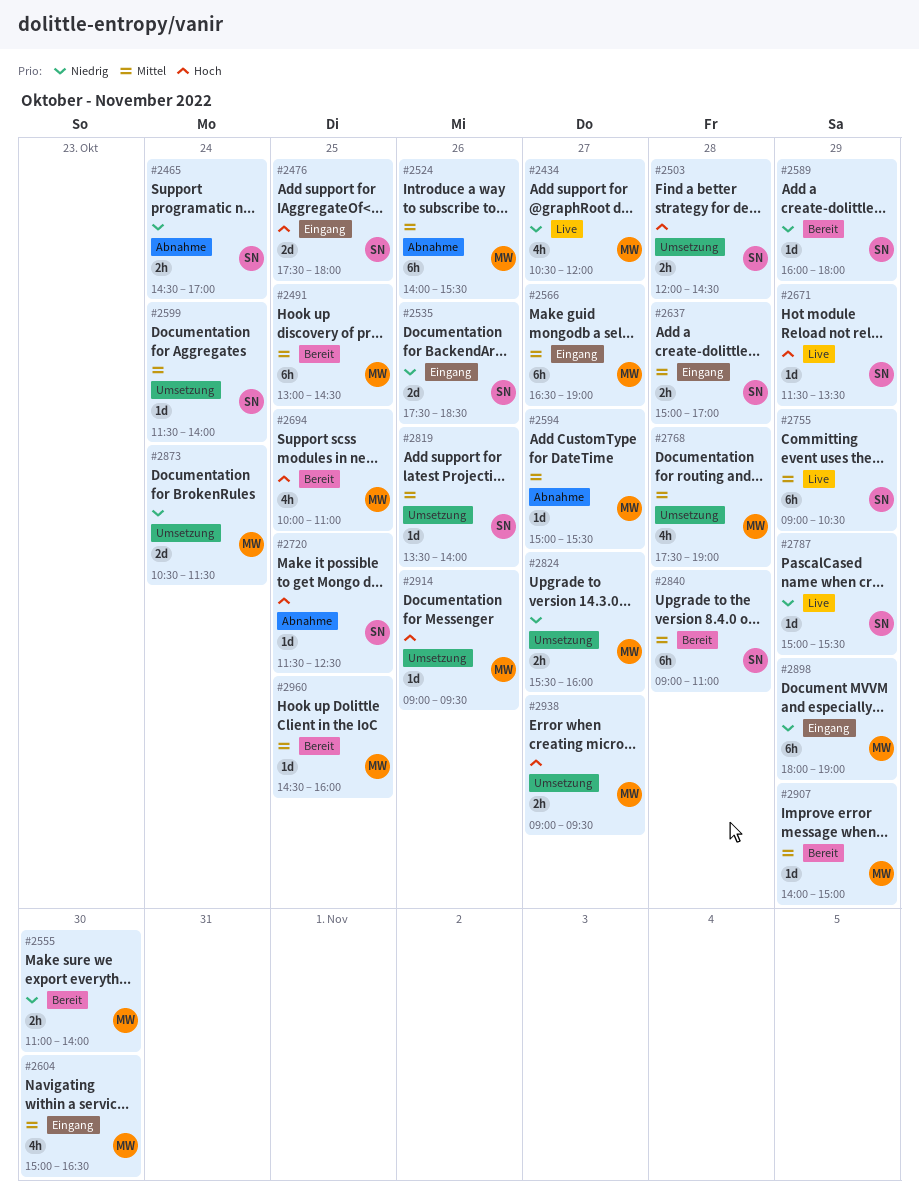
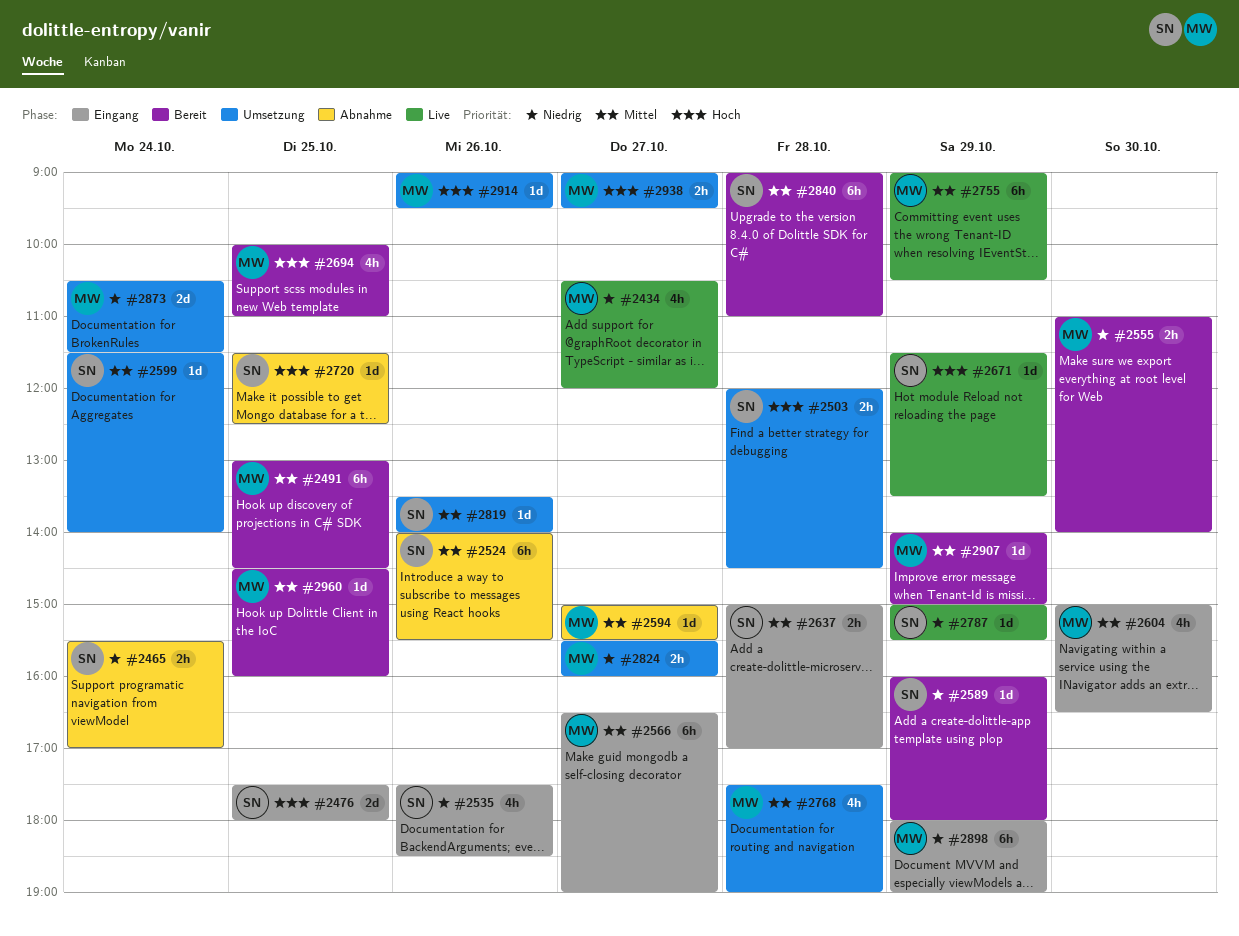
#2465, begins: 14:30 -> 15:30
#2524, owner: MW -> SN
#2535, estimate: 2d -> 4h
#2755, owner: SN -> MW

